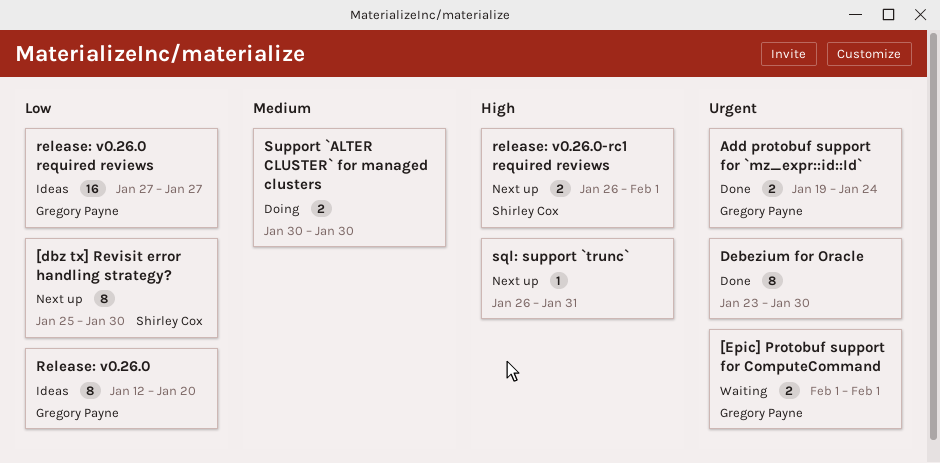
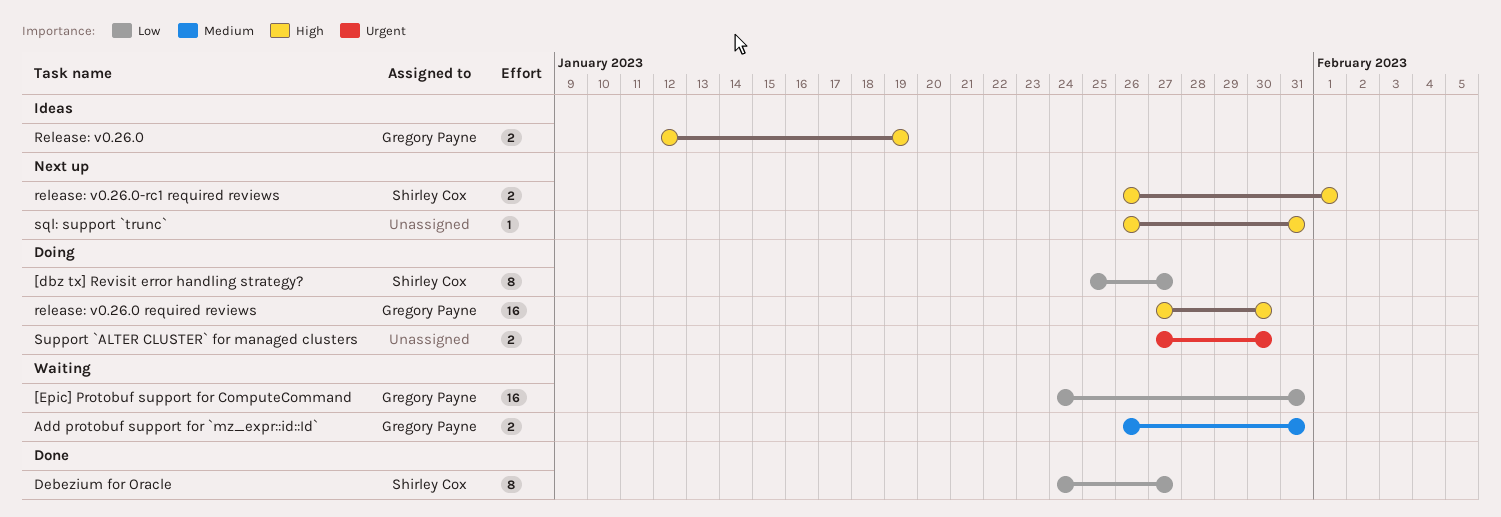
[dbz tx] Revisit error handling strategy?, status: Next up -> Doing
[dbz tx] Revisit error handling strategy?, due: Jan 30 -> Jan 27
[Epic] Protobuf support for ComputeCommand, priority: Urgent -> Low
[Epic] Protobuf support for ComputeCommand, estimate: 2 -> 16
[Epic] Protobuf support for ComputeCommand, start: Feb 1 -> Jan 24
[Epic] Protobuf support for ComputeCommand, due: Feb 1 -> Jan 31
Add protobuf support for `mz_expr::id::Id`, status: Done -> Waiting
Add protobuf support for `mz_expr::id::Id`, priority: Urgent -> Medium
Add protobuf support for `mz_expr::id::Id`, start: Jan 19 -> Jan 26
Add protobuf support for `mz_expr::id::Id`, due: Jan 24 -> Jan 31
Debezium for Oracle, owner: none -> Shirley Cox
Debezium for Oracle, priority: Urgent -> Low
Debezium for Oracle, start: Jan 23 -> Jan 24
Debezium for Oracle, due: Jan 30 -> Jan 27
Release: v0.26.0, priority: Low -> High
Release: v0.26.0, estimate: 8 -> 2
Release: v0.26.0, due: Jan 20 -> Jan 19
release: v0.26.0 required reviews, status: Ideas -> Doing
release: v0.26.0 required reviews, priority: Low -> High
release: v0.26.0 required reviews, due: Jan 27 -> Jan 30
Support `ALTER CLUSTER` for managed clusters, priority: Medium -> Urgent
Support `ALTER CLUSTER` for managed clusters, start: Jan 30 -> Jan 27

